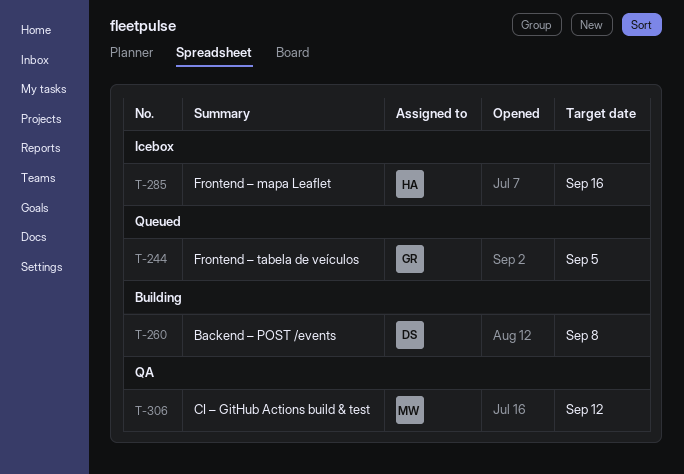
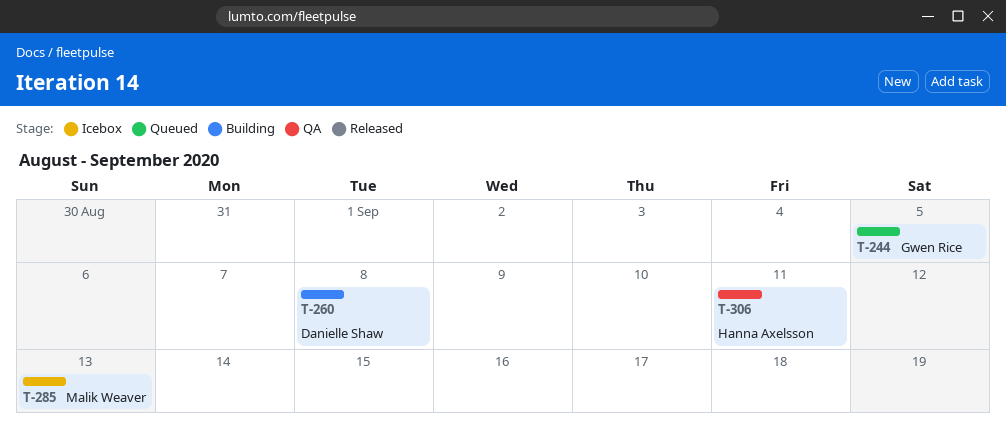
T-285, owner: Hanna Axelsson -> Malik Weaver
T-285, due: Sep 16 -> Sep 13
T-306, owner: Malik Weaver -> Hanna Axelsson
T-306, due: Sep 12 -> Sep 11

